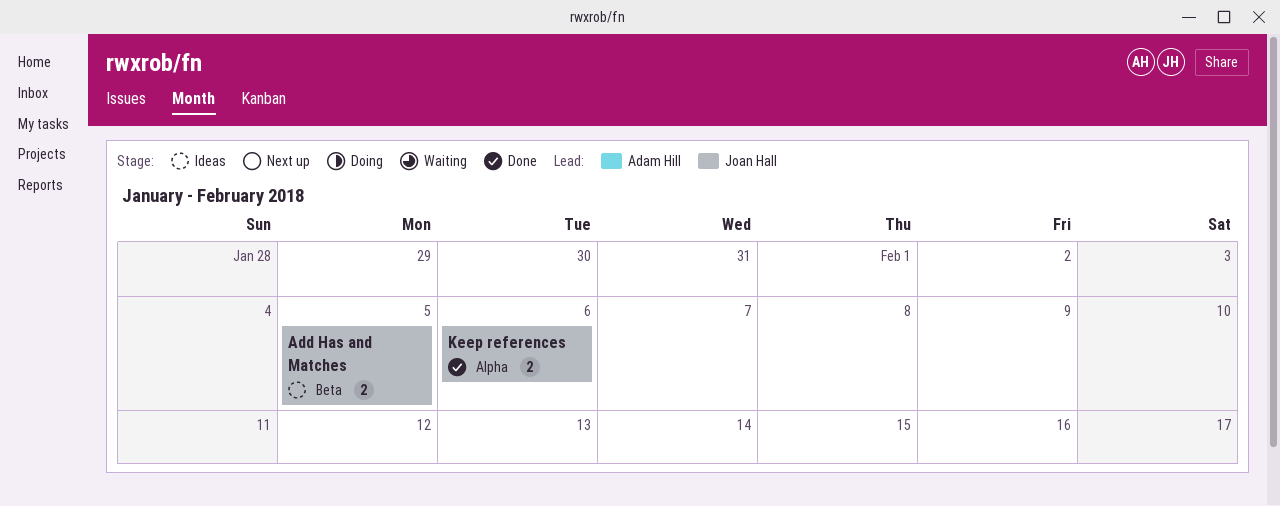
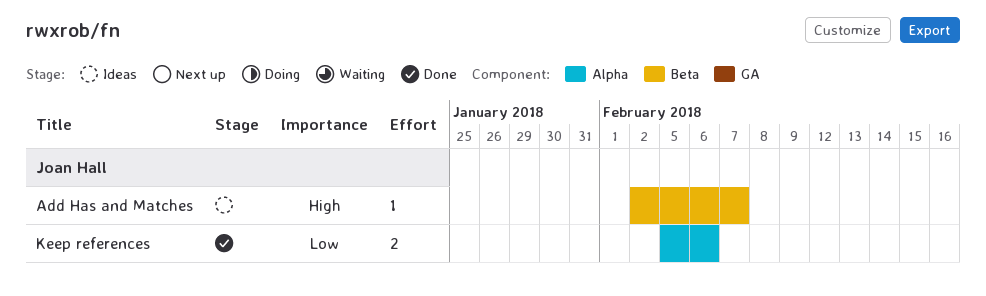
Add Has and Matches, estimate: 2 -> 1
Add Has and Matches, due: Feb 5 -> Feb 7

